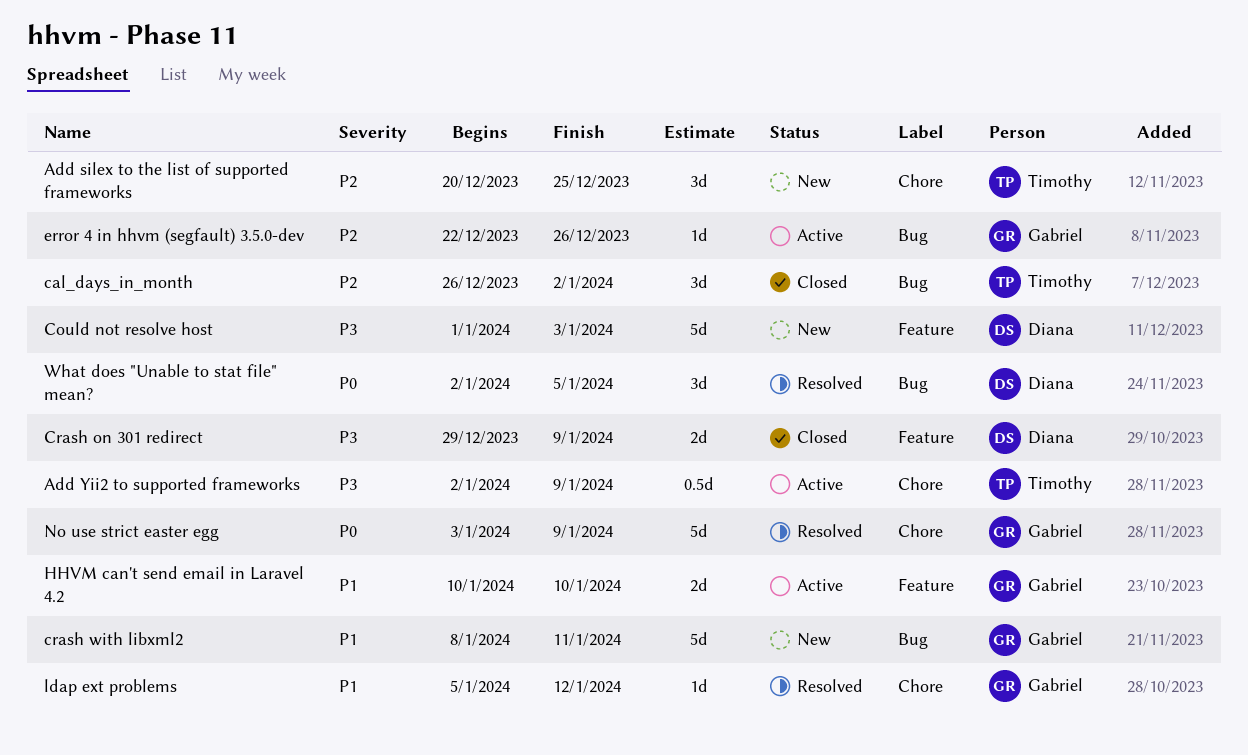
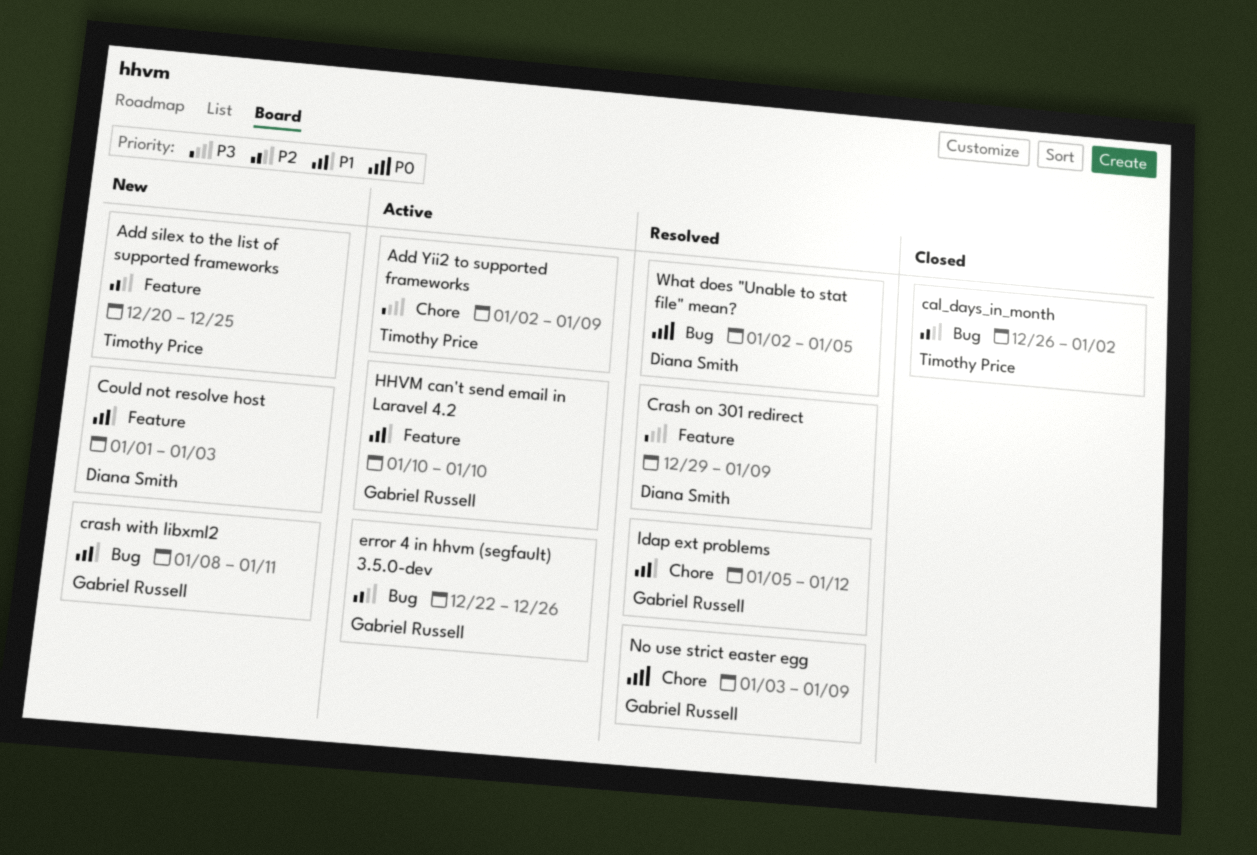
Add silex to the list of supported frameworks, label: Chore -> Feature
Could not resolve host, priority: P3 -> P1
Crash on 301 redirect, status: Closed -> Resolved

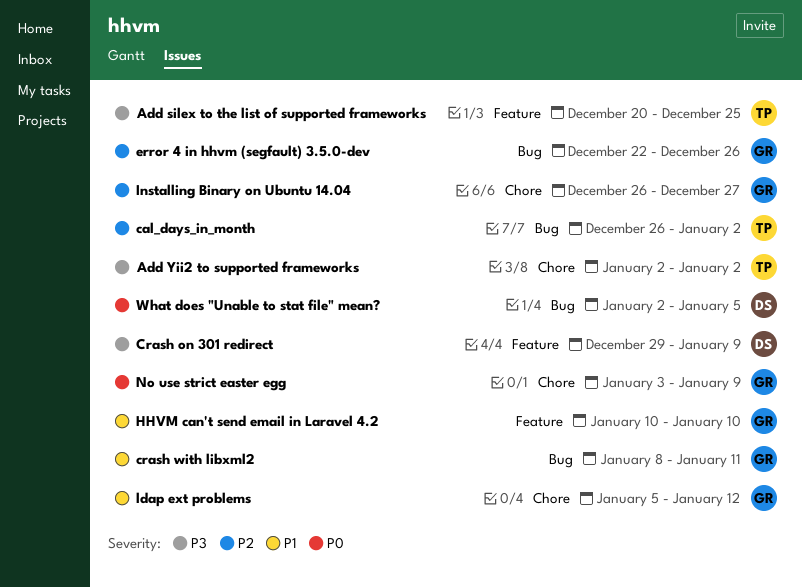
Add silex to the list of supported frameworks, priority: P2 -> P3
Add Yii2 to supported frameworks, due: Jan 9 -> Jan 2
Could not resolve host: present -> none
Installing Binary on Ubuntu 14.04: none -> present

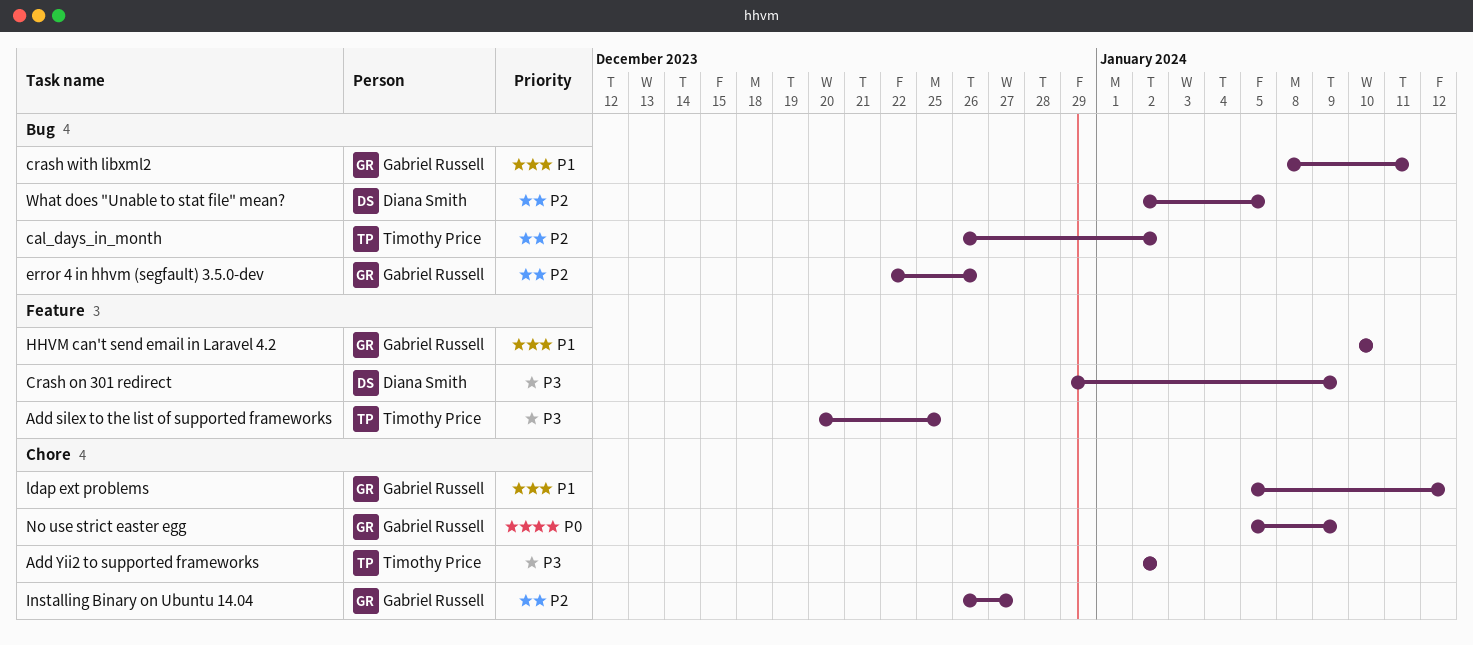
No use strict easter egg, start: Jan 3 -> Jan 5
What does "Unable to stat file" mean?, priority: P0 -> P2

